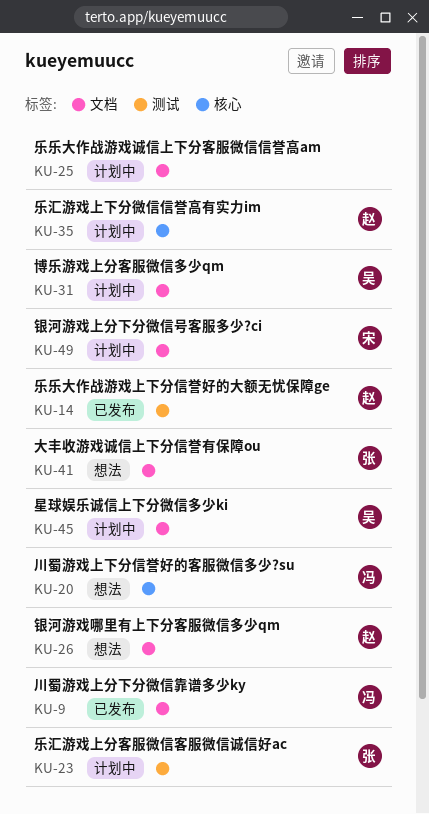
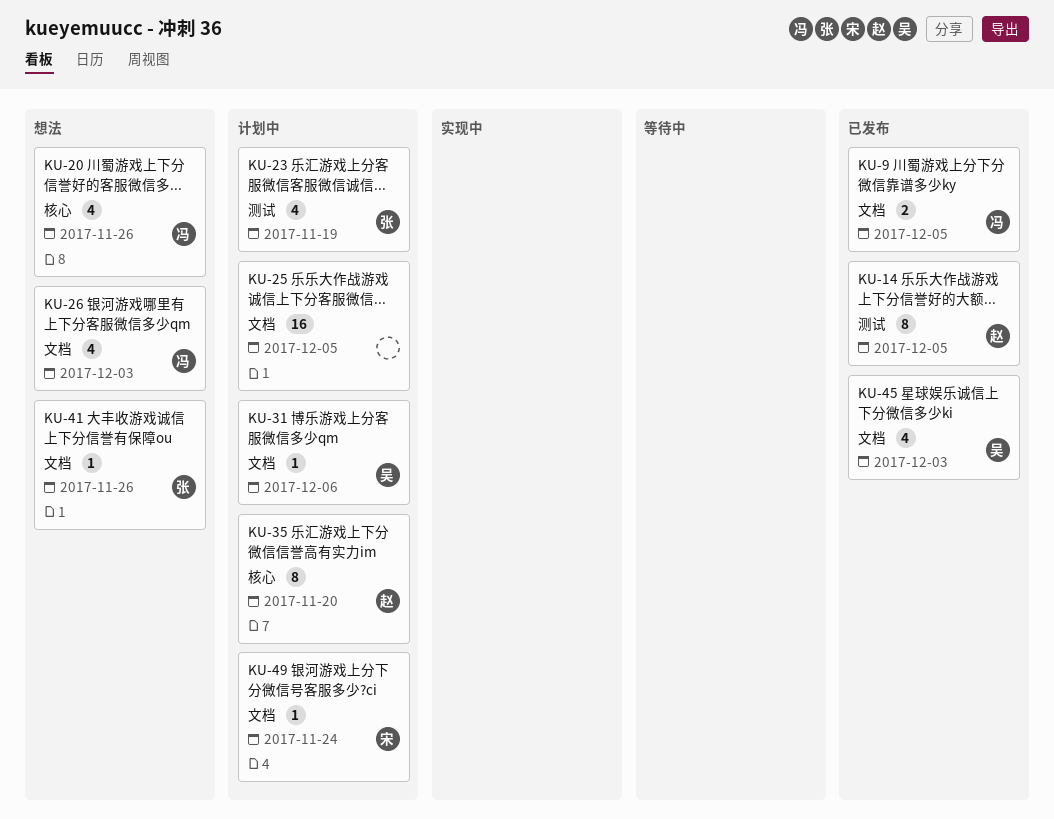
KU-26, owner: 赵 -> 冯
KU-45, status: 计划中 -> 已发布

